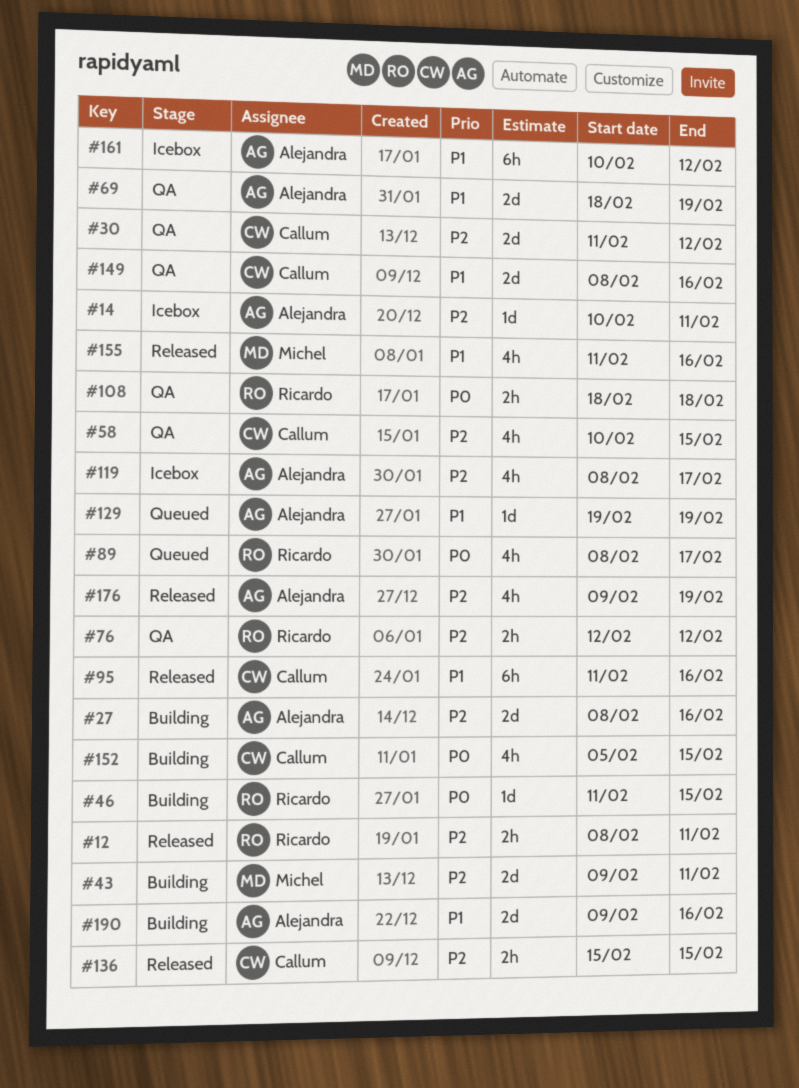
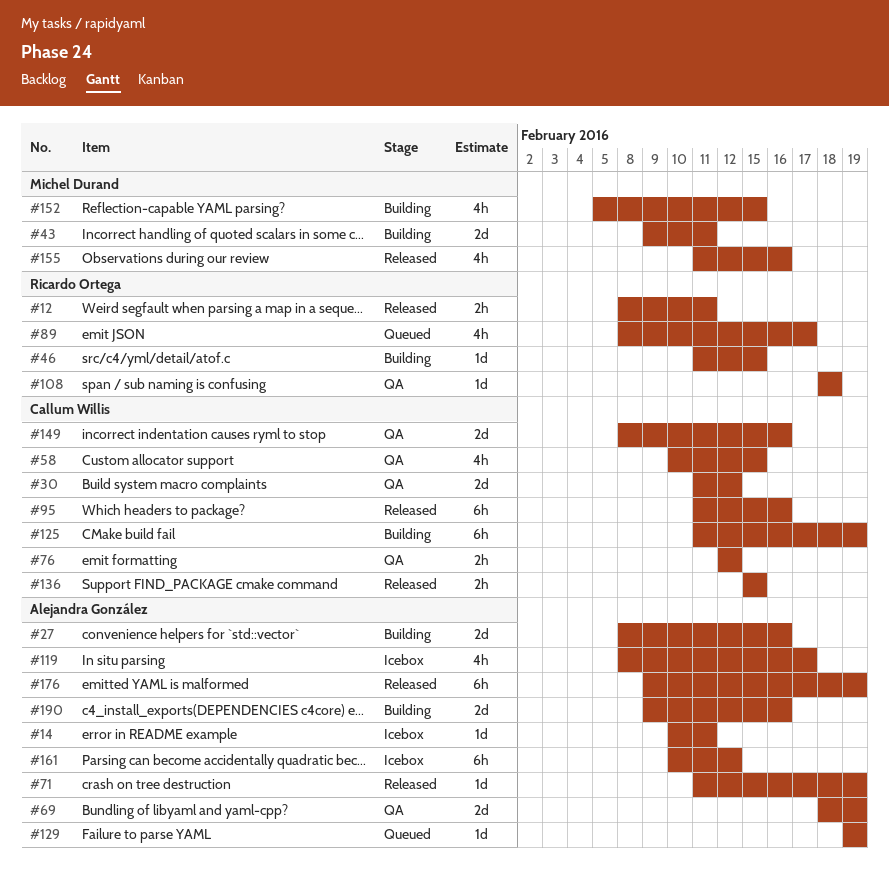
#71: none -> present
#76, owner: Ricardo Ortega -> Callum Willis
#108, estimate: 2h -> 1d
#125: none -> present
#152, owner: Callum Willis -> Michel Durand
#176, estimate: 4h -> 6h

